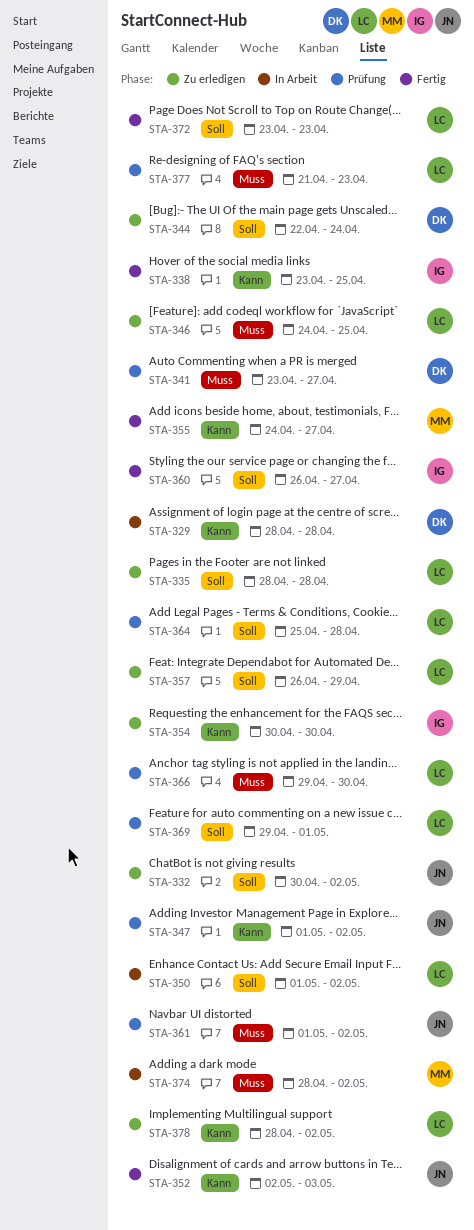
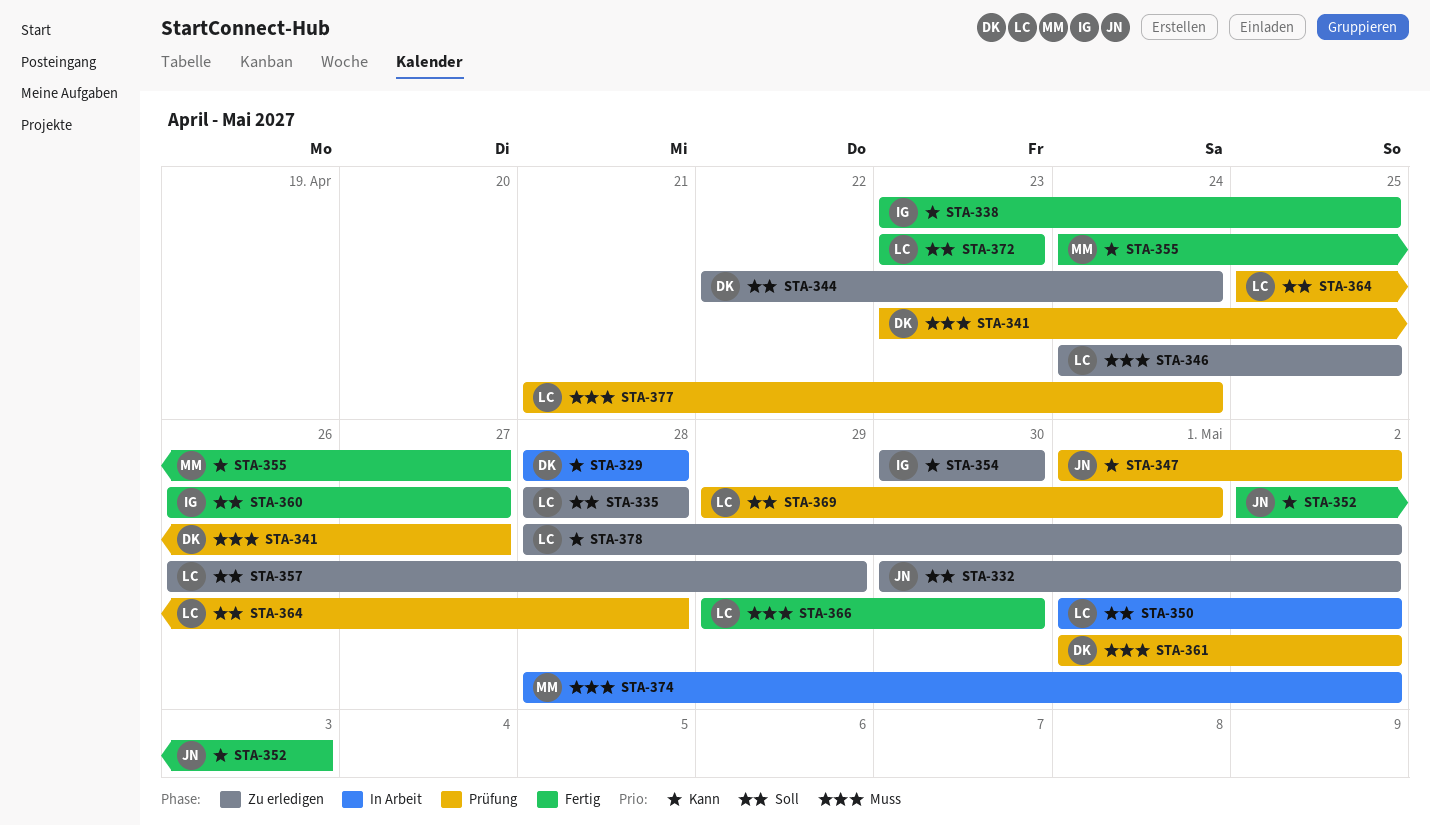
STA-361, owner: JN -> DK
STA-366, status: Prüfung -> Fertig
STA-377, due: Apr 23 -> Apr 24

